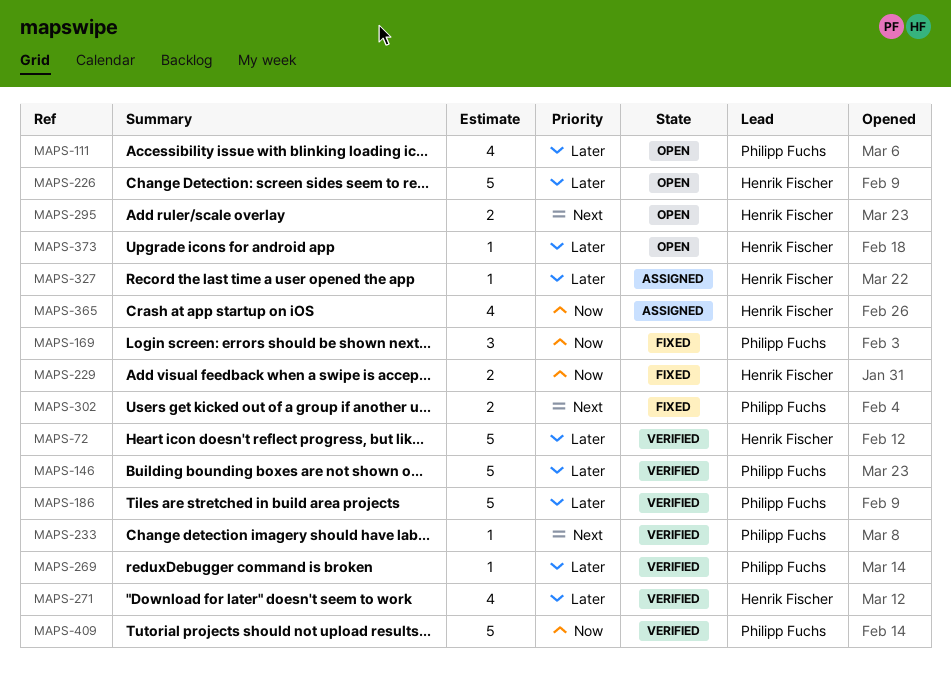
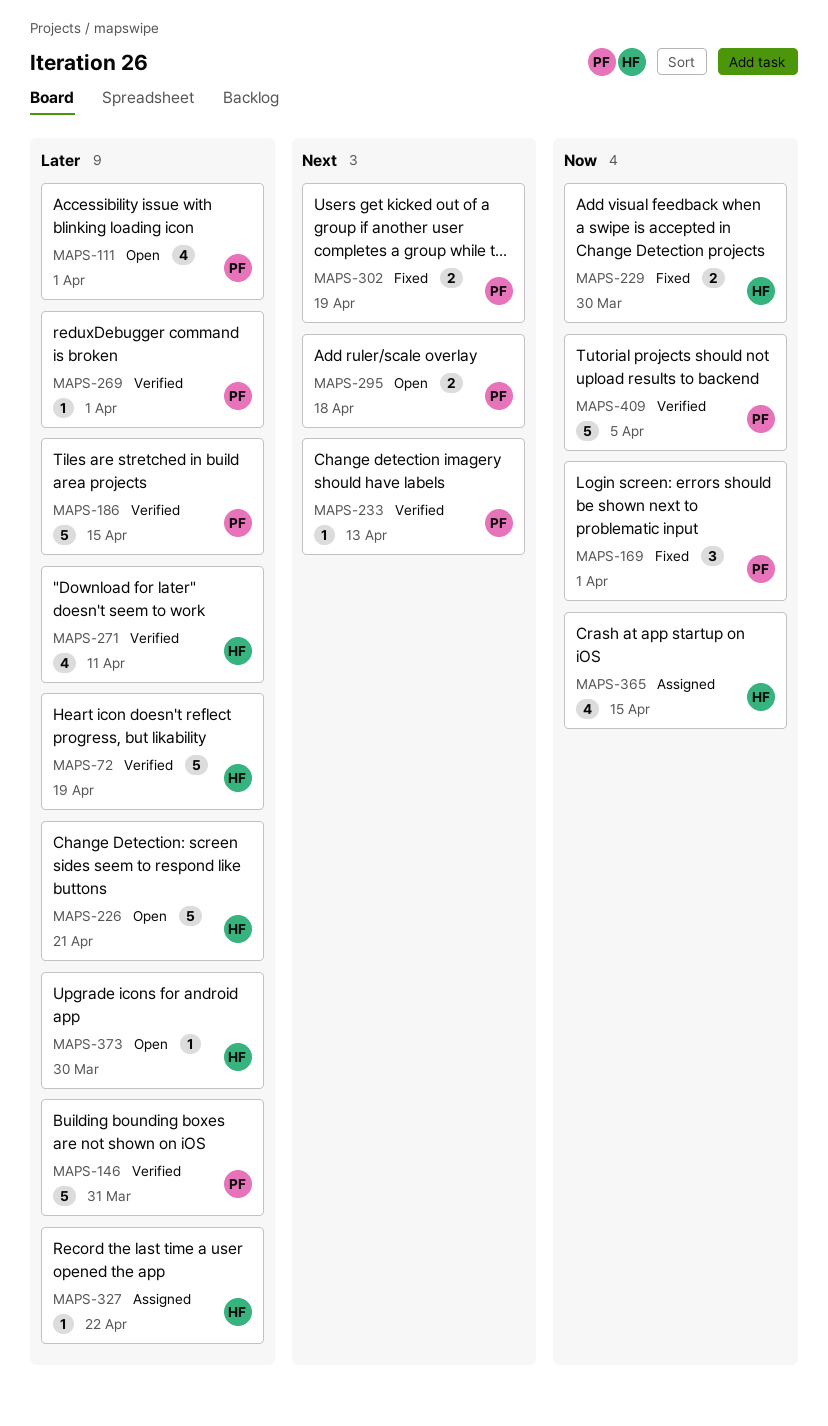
MAPS-295, owner: Henrik Fischer -> Philipp Fuchs

